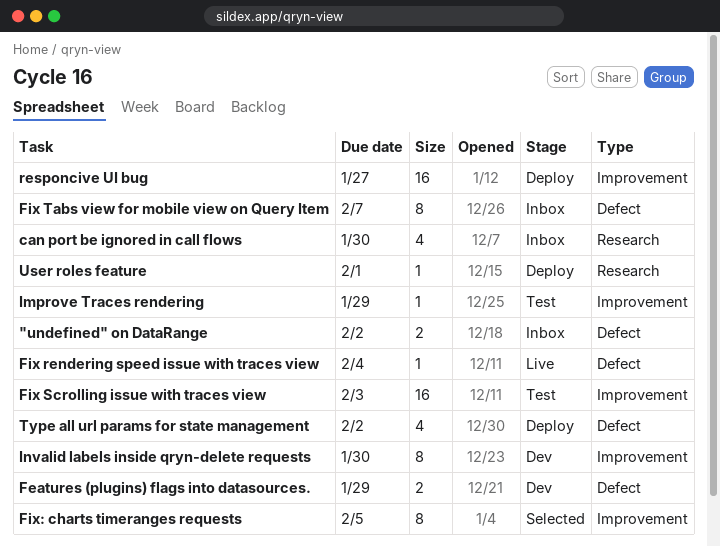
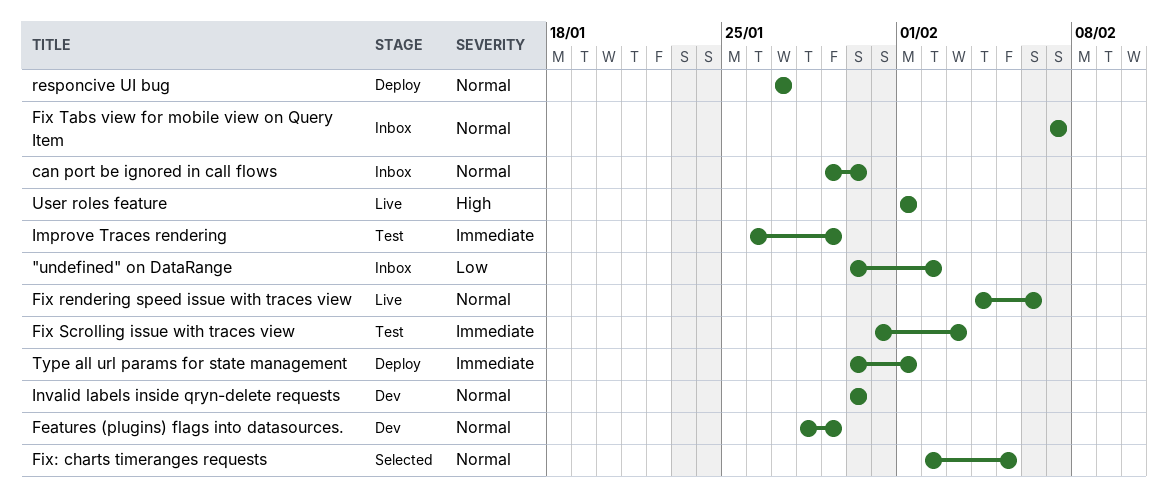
Fix rendering speed issue with traces view, due: Feb 4 -> Feb 6
Type all url params for state management, due: Feb 2 -> Feb 1
User roles feature, status: Deploy -> Live

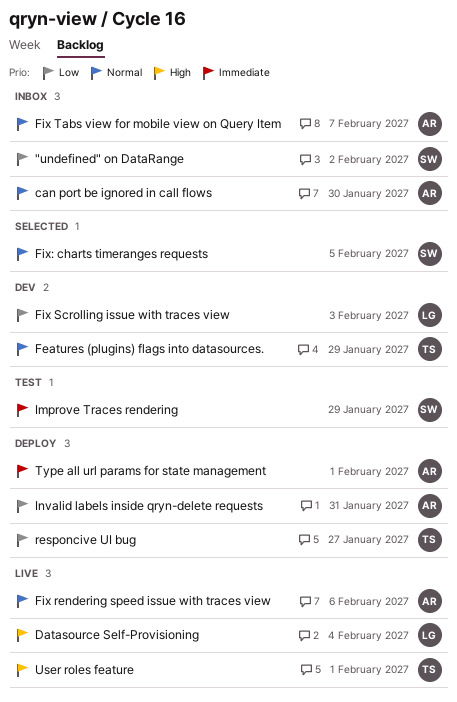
Datasource Self-Provisioning: none -> present
Fix Scrolling issue with traces view, status: Test -> Dev
Fix Scrolling issue with traces view, priority: Immediate -> Low
Invalid labels inside qryn-delete requests, status: Dev -> Deploy
Invalid labels inside qryn-delete requests, priority: Normal -> Low
Invalid labels inside qryn-delete requests, due: Jan 30 -> Jan 31
responcive UI bug, priority: Normal -> Low

